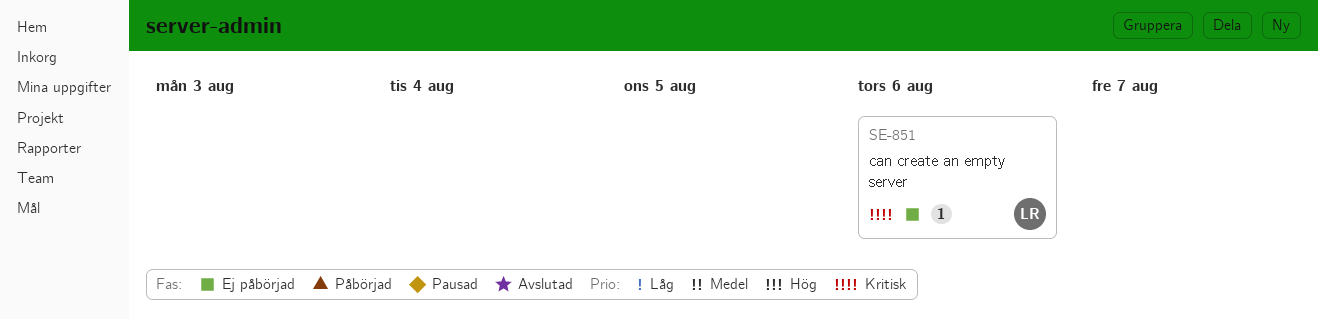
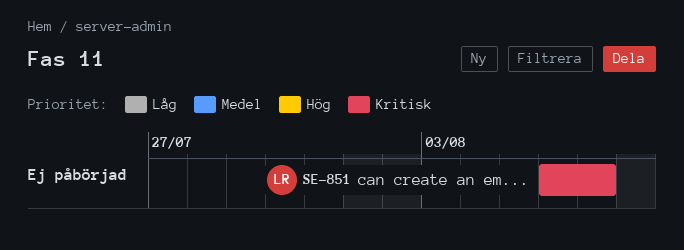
SE-851, due: Aug 6 -> Aug 7

